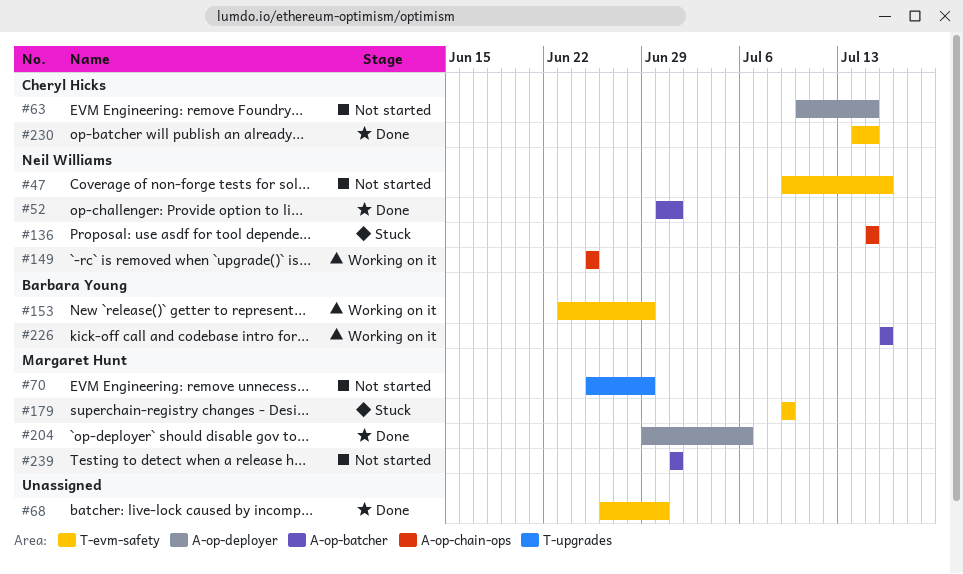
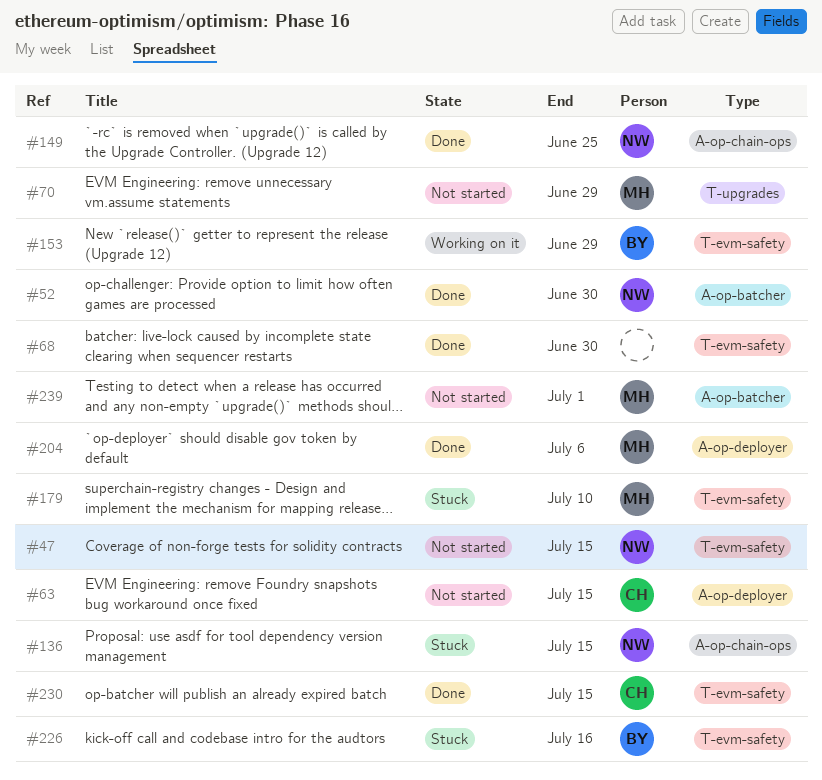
#47, due: Jul 16 -> Jul 15
#52, due: Jul 1 -> Jun 30
#149, status: Working on it -> Done
#179, due: Jul 9 -> Jul 10
#226, status: Working on it -> Stuck
#226, label: A-op-batcher -> T-evm-safety

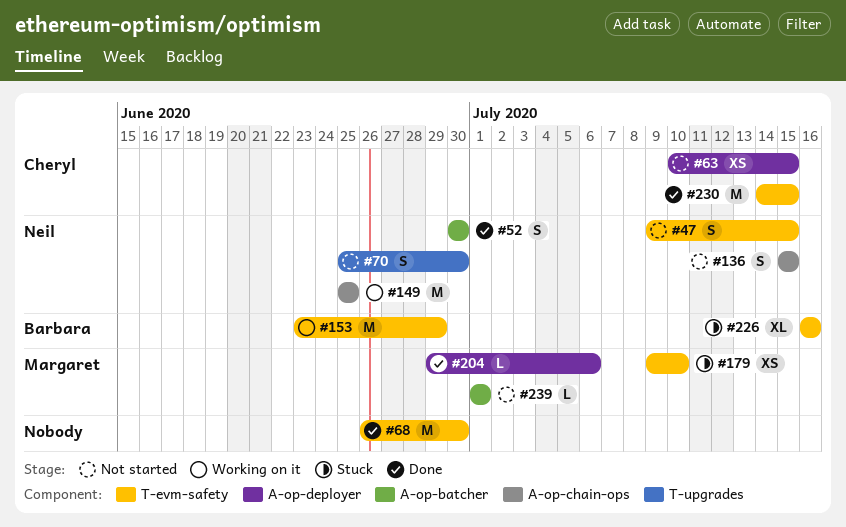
#70, owner: Margaret -> Neil
#70, due: Jun 29 -> Jun 30
#136, status: Stuck -> Not started
#149, status: Done -> Working on it

